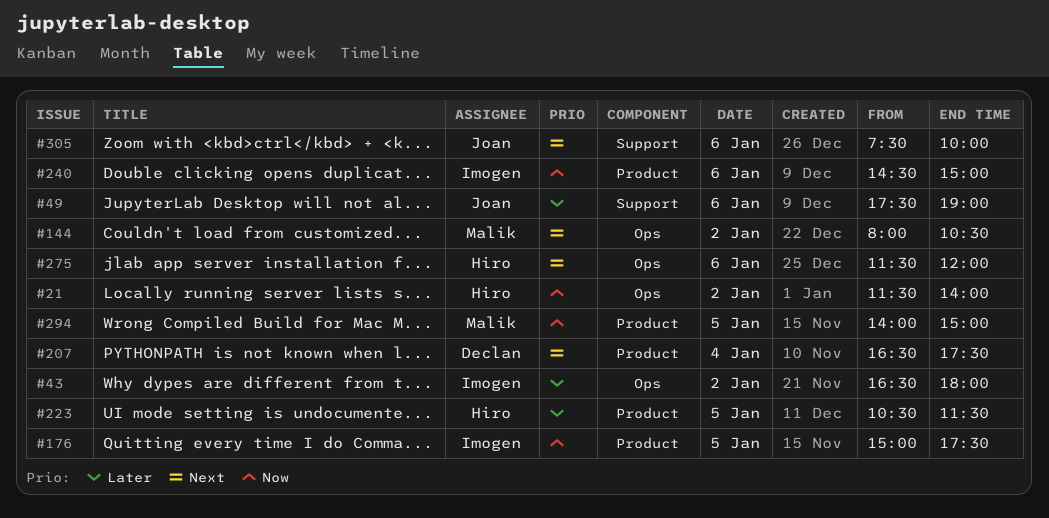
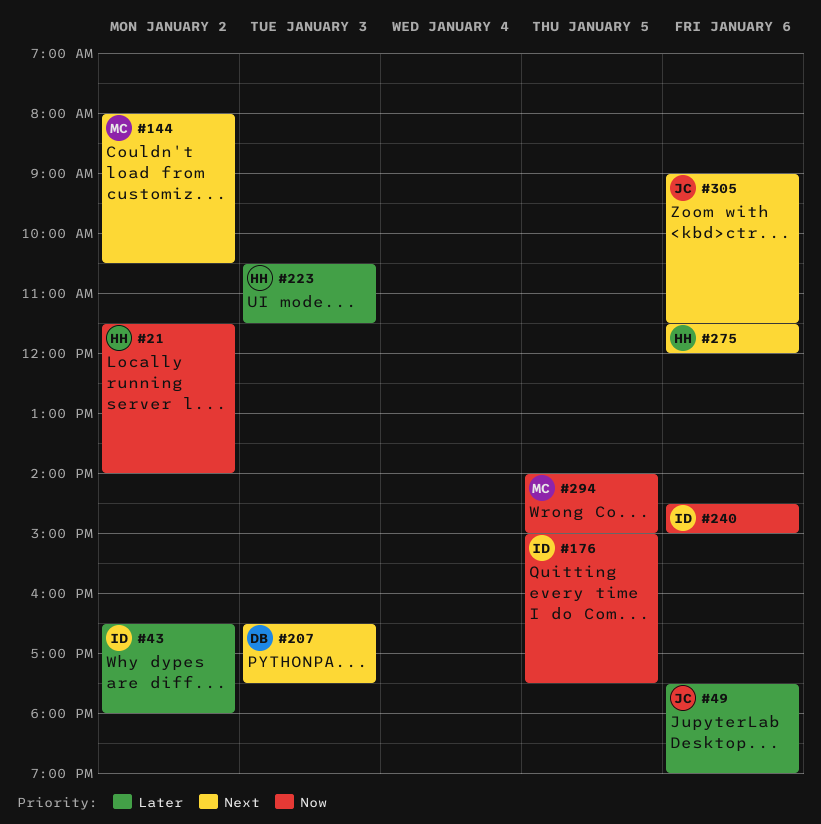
#207, day: Jan 4 -> Jan 3
#223, day: Jan 5 -> Jan 3
#305, begins: 07:30 -> 09:00
#305, ends: 10:00 -> 11:30

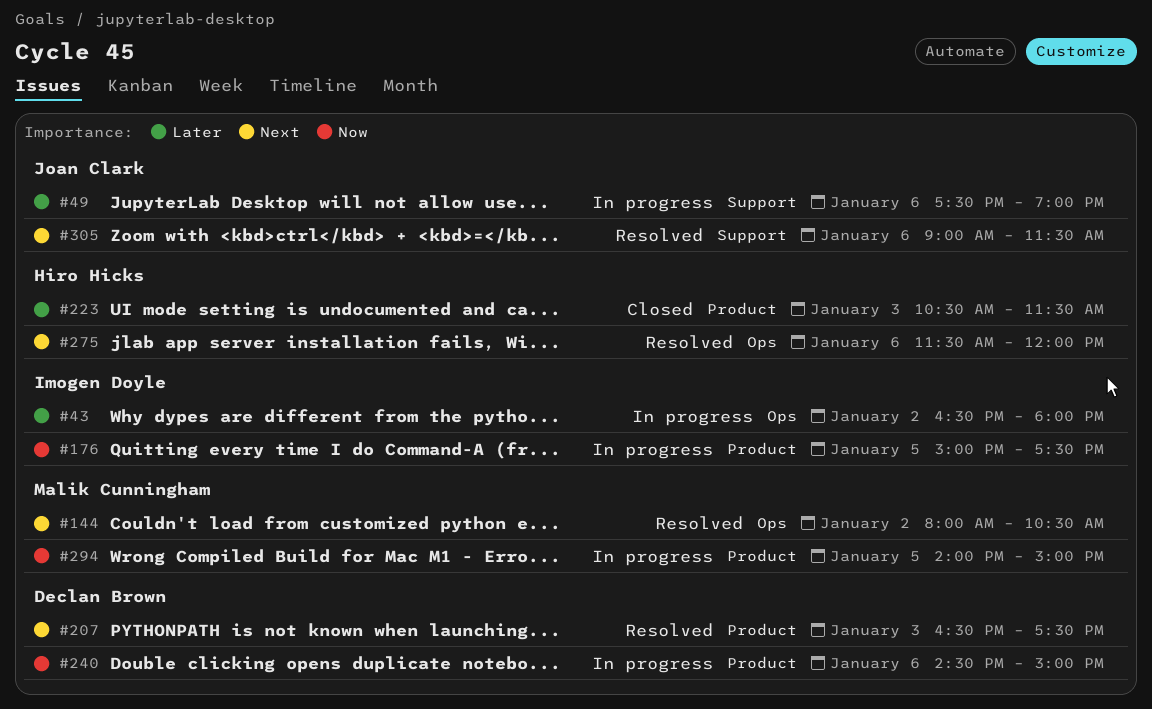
#21: present -> none
#240, owner: Imogen Doyle -> Declan Brown

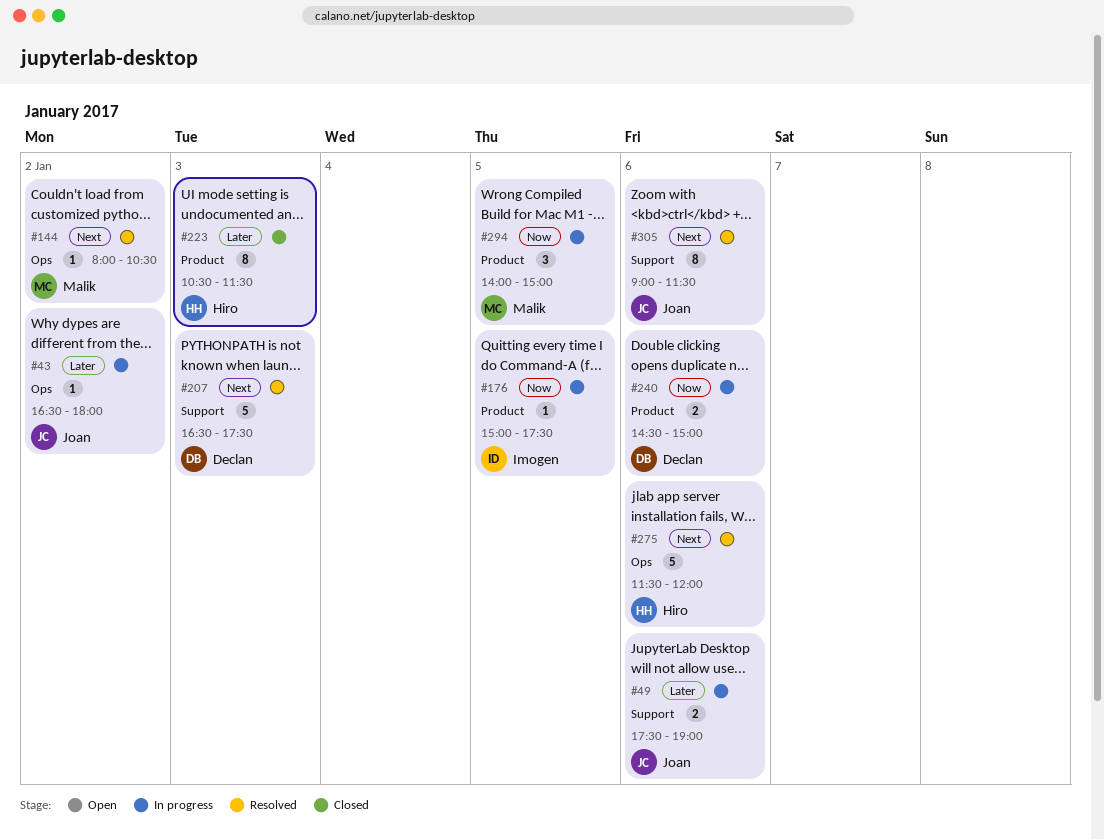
#43, owner: Imogen Doyle -> Joan Clark
#207, label: Product -> Support

